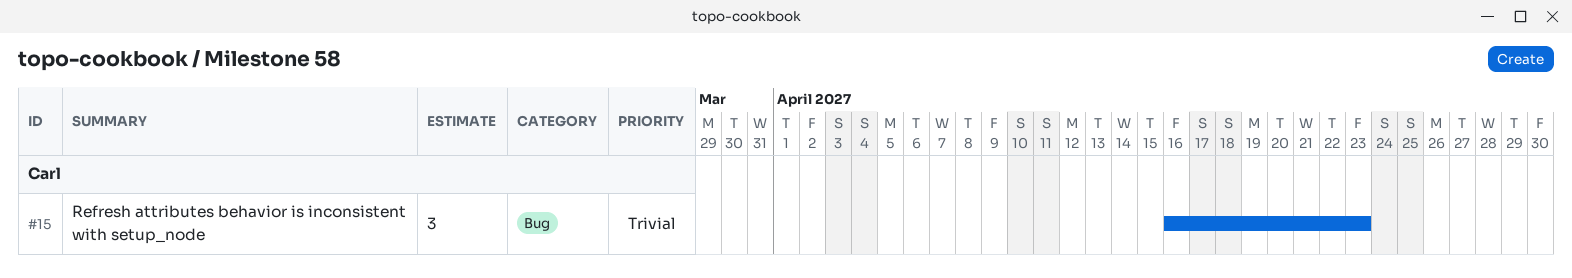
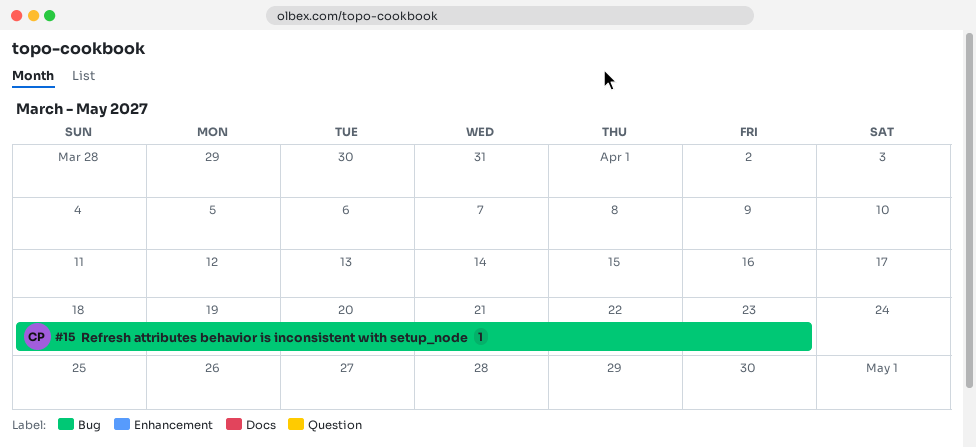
#15, estimate: 3 -> 1
#15, start: Apr 16 -> Apr 18

